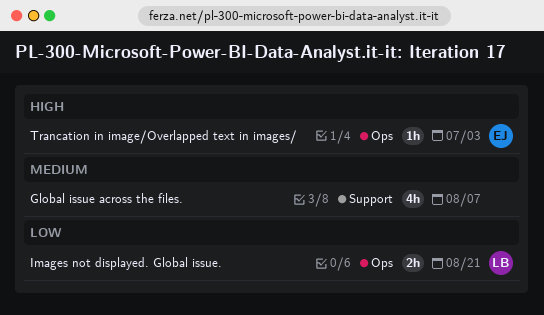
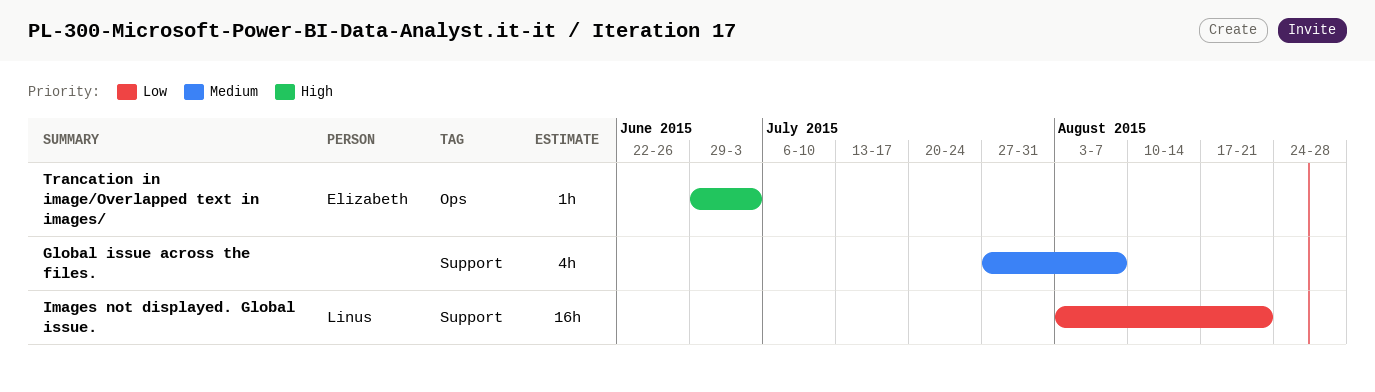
Images not displayed. Global issue., label: Ops -> Support
Images not displayed. Global issue., estimate: 2h -> 16h

